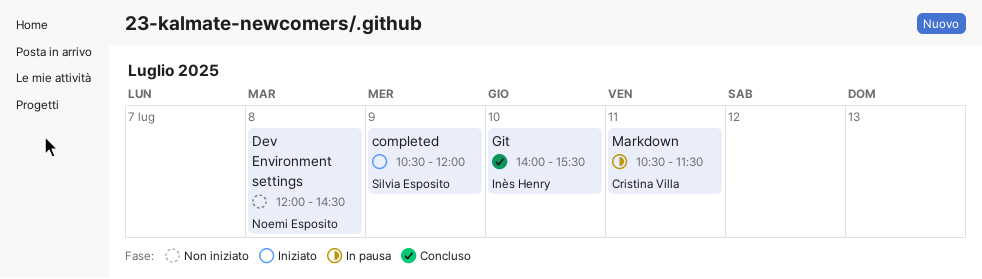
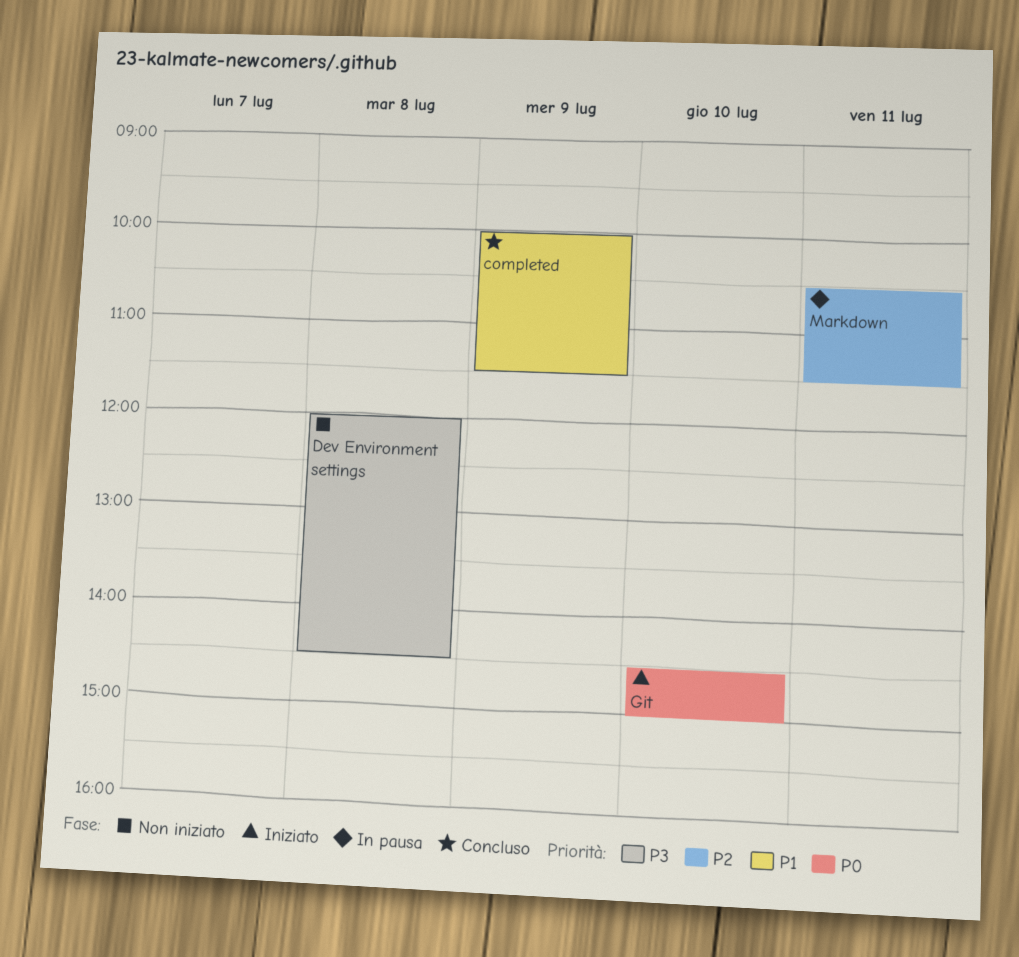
completed, status: Iniziato -> Concluso
completed, begins: 10:30 -> 10:00
completed, ends: 12:00 -> 11:30
Git, status: Concluso -> Iniziato
Git, begins: 14:00 -> 14:30
Git, ends: 15:30 -> 15:00

